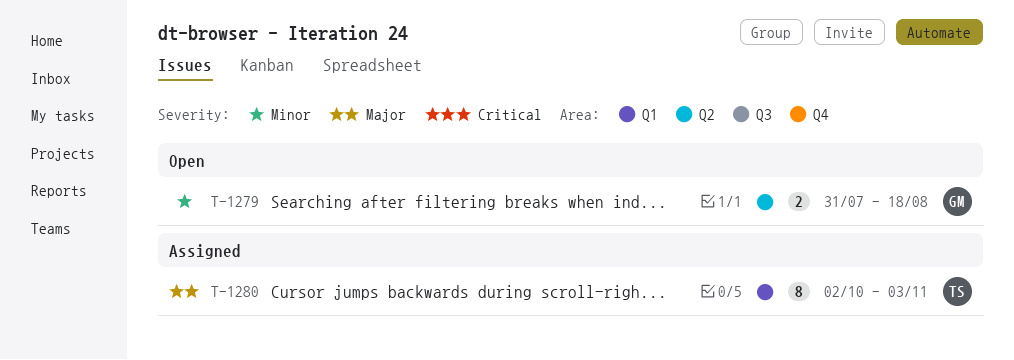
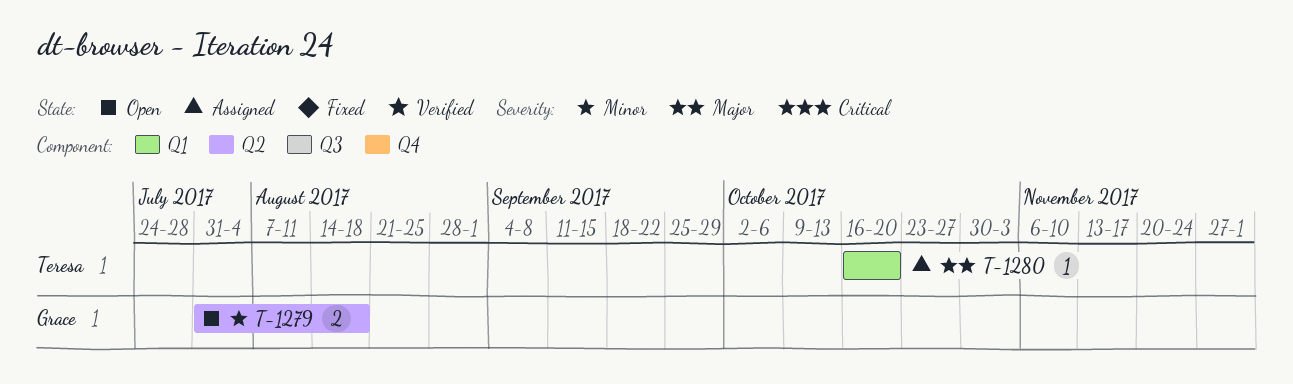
T-1280, estimate: 8 -> 1
T-1280, start: Oct 2 -> Oct 16
T-1280, due: Nov 3 -> Oct 20

